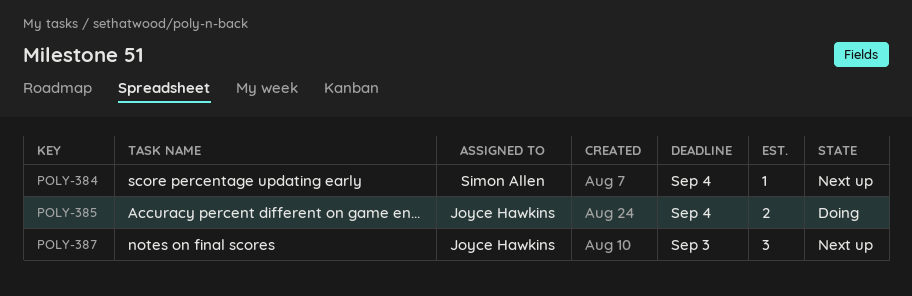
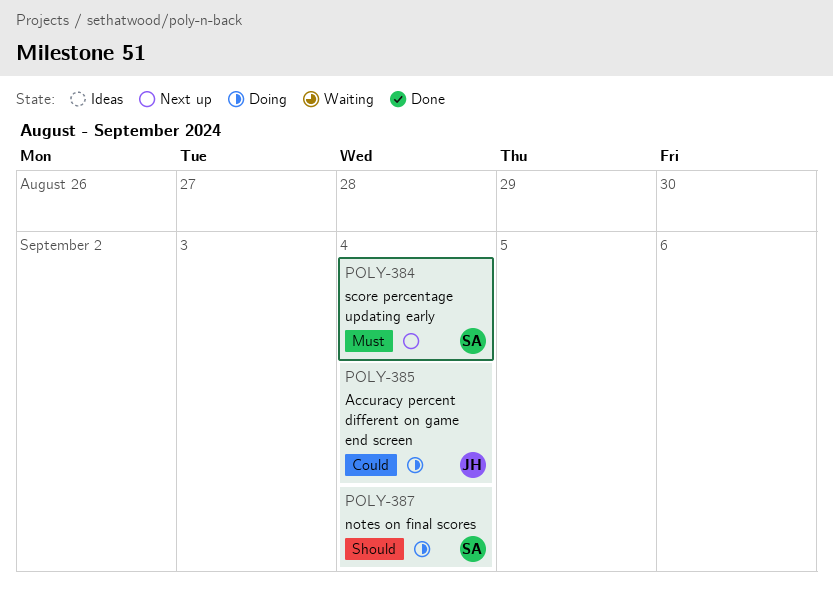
POLY-387, status: Next up -> Doing
POLY-387, owner: Joyce Hawkins -> Simon Allen
POLY-387, due: Sep 3 -> Sep 4

